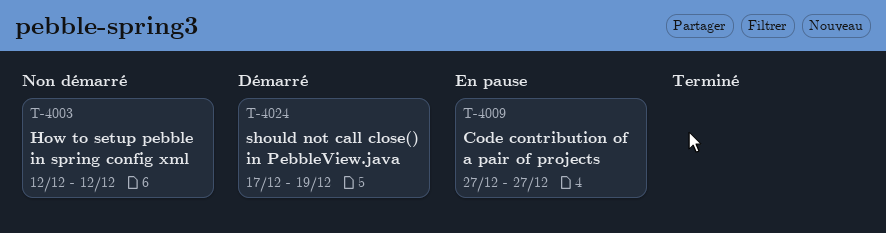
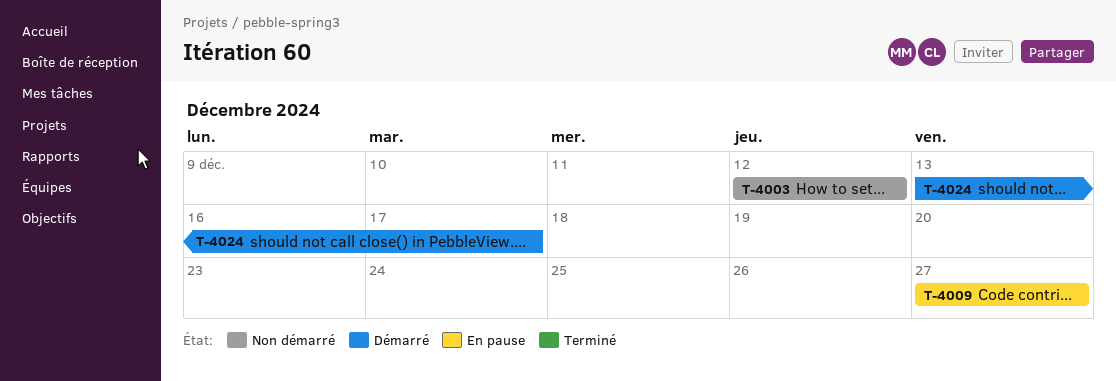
T-4024, start: Dec 17 -> Dec 13
T-4024, due: Dec 19 -> Dec 17

